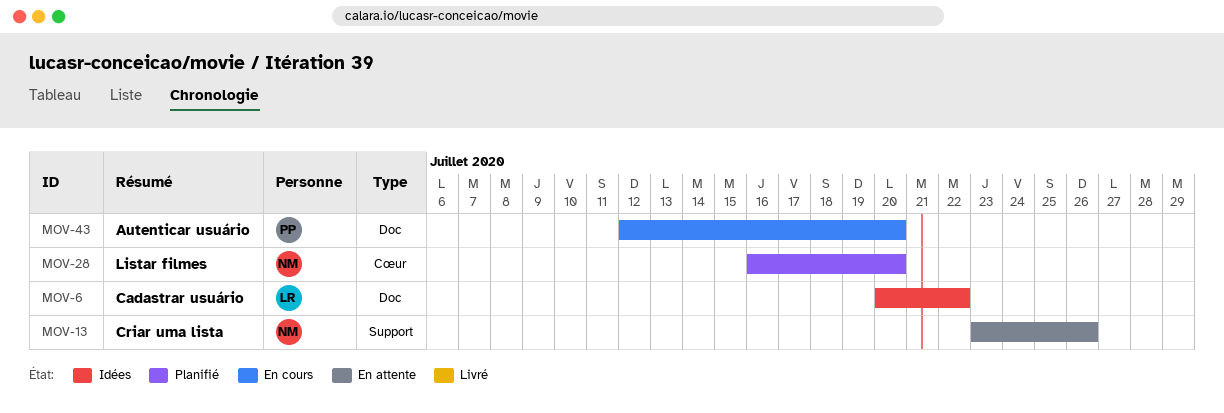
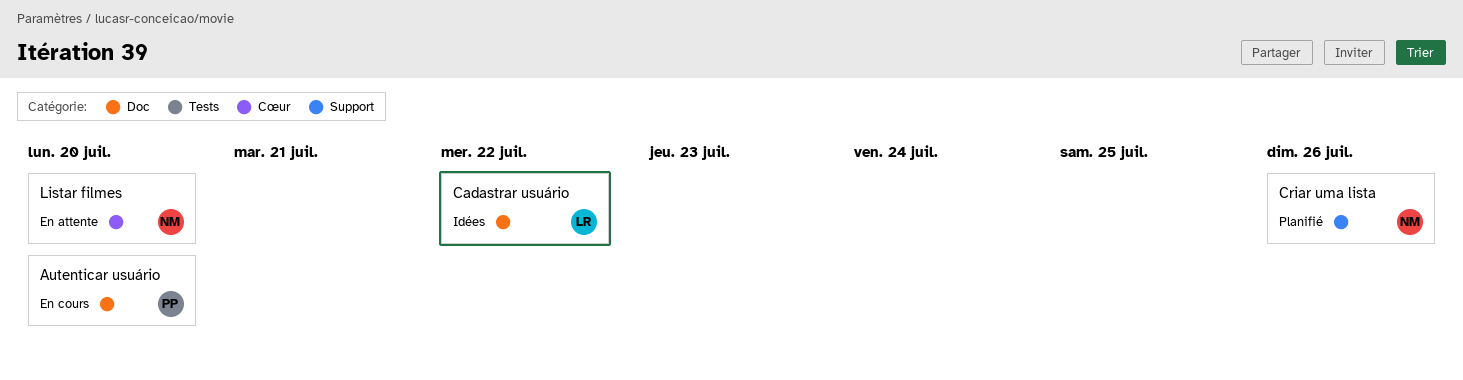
Criar uma lista, status: En attente -> Planifié
Listar filmes, status: Planifié -> En attente

